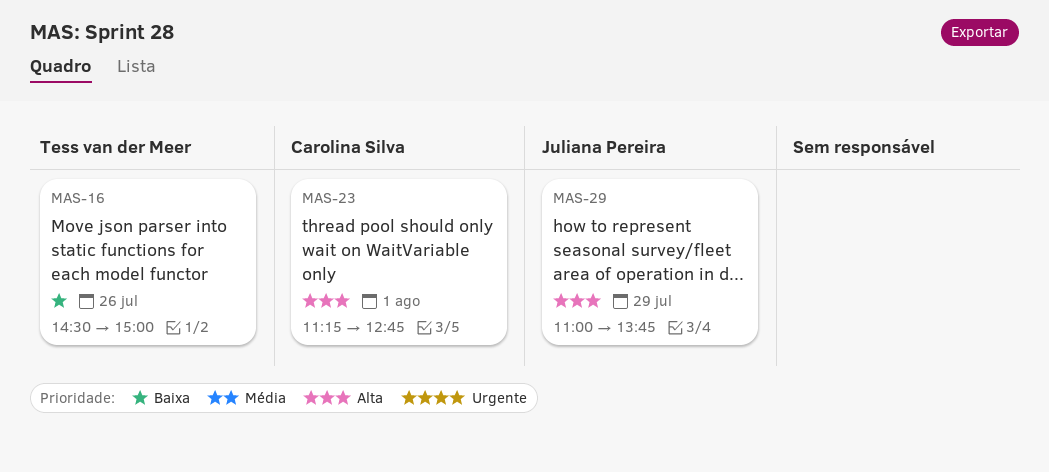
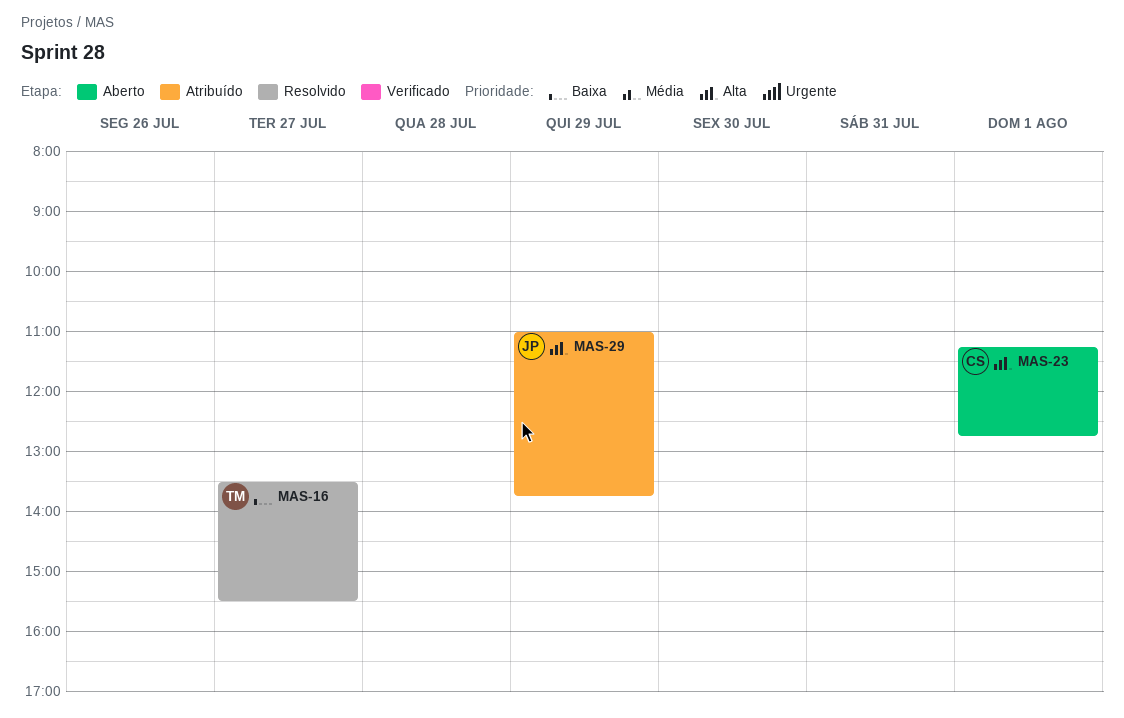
MAS-16, day: Jul 26 -> Jul 27
MAS-16, begins: 14:30 -> 13:30
MAS-16, ends: 15:00 -> 15:30

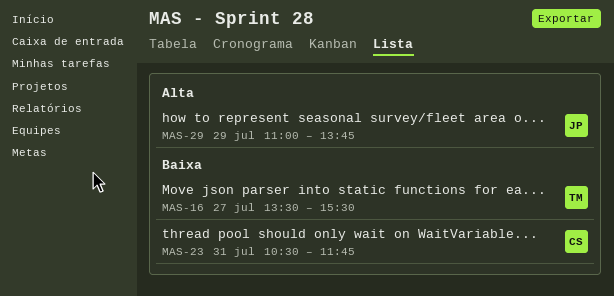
MAS-23, priority: Alta -> Baixa
MAS-23, day: Aug 1 -> Jul 31
MAS-23, begins: 11:15 -> 10:30
MAS-23, ends: 12:45 -> 11:45

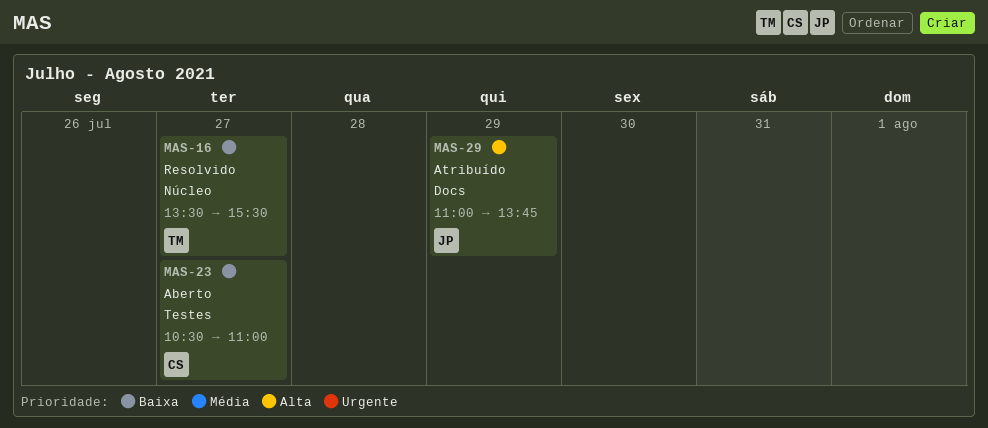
MAS-23, day: Jul 31 -> Jul 27
MAS-23, ends: 11:45 -> 11:00

